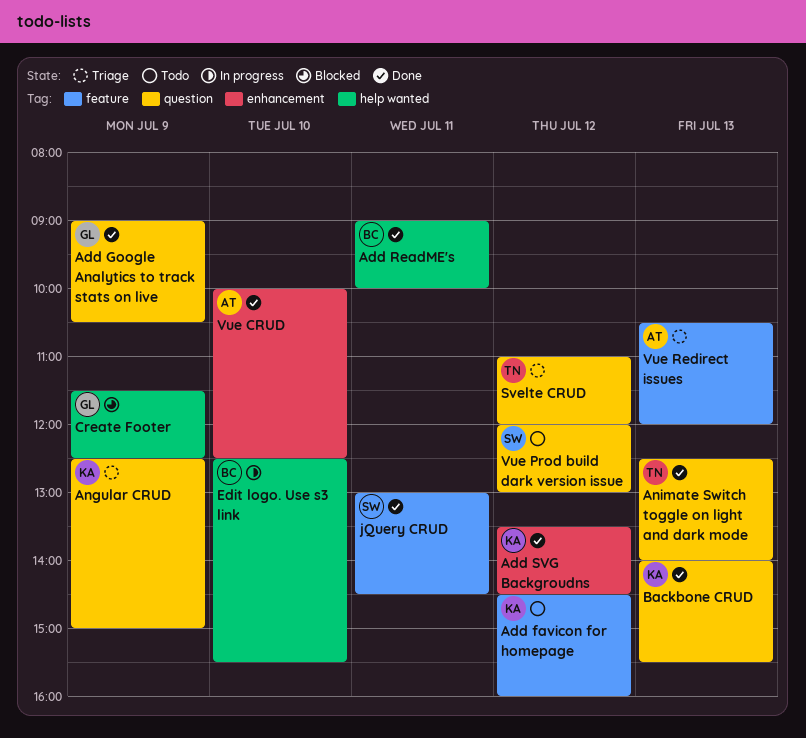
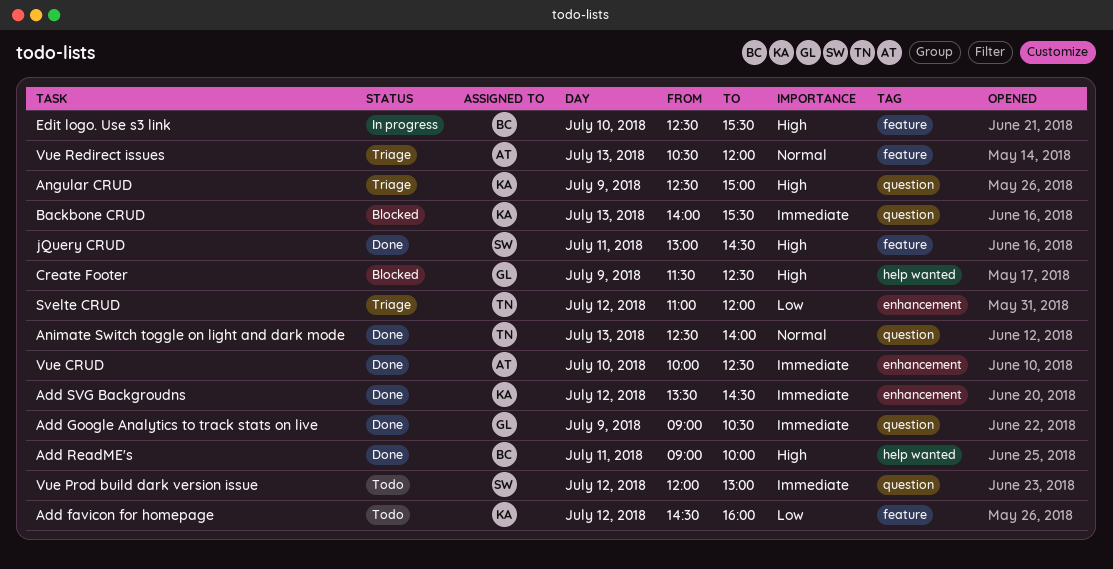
Backbone CRUD, status: Done -> Blocked
Edit logo. Use s3 link, label: help wanted -> feature
Svelte CRUD, label: question -> enhancement

